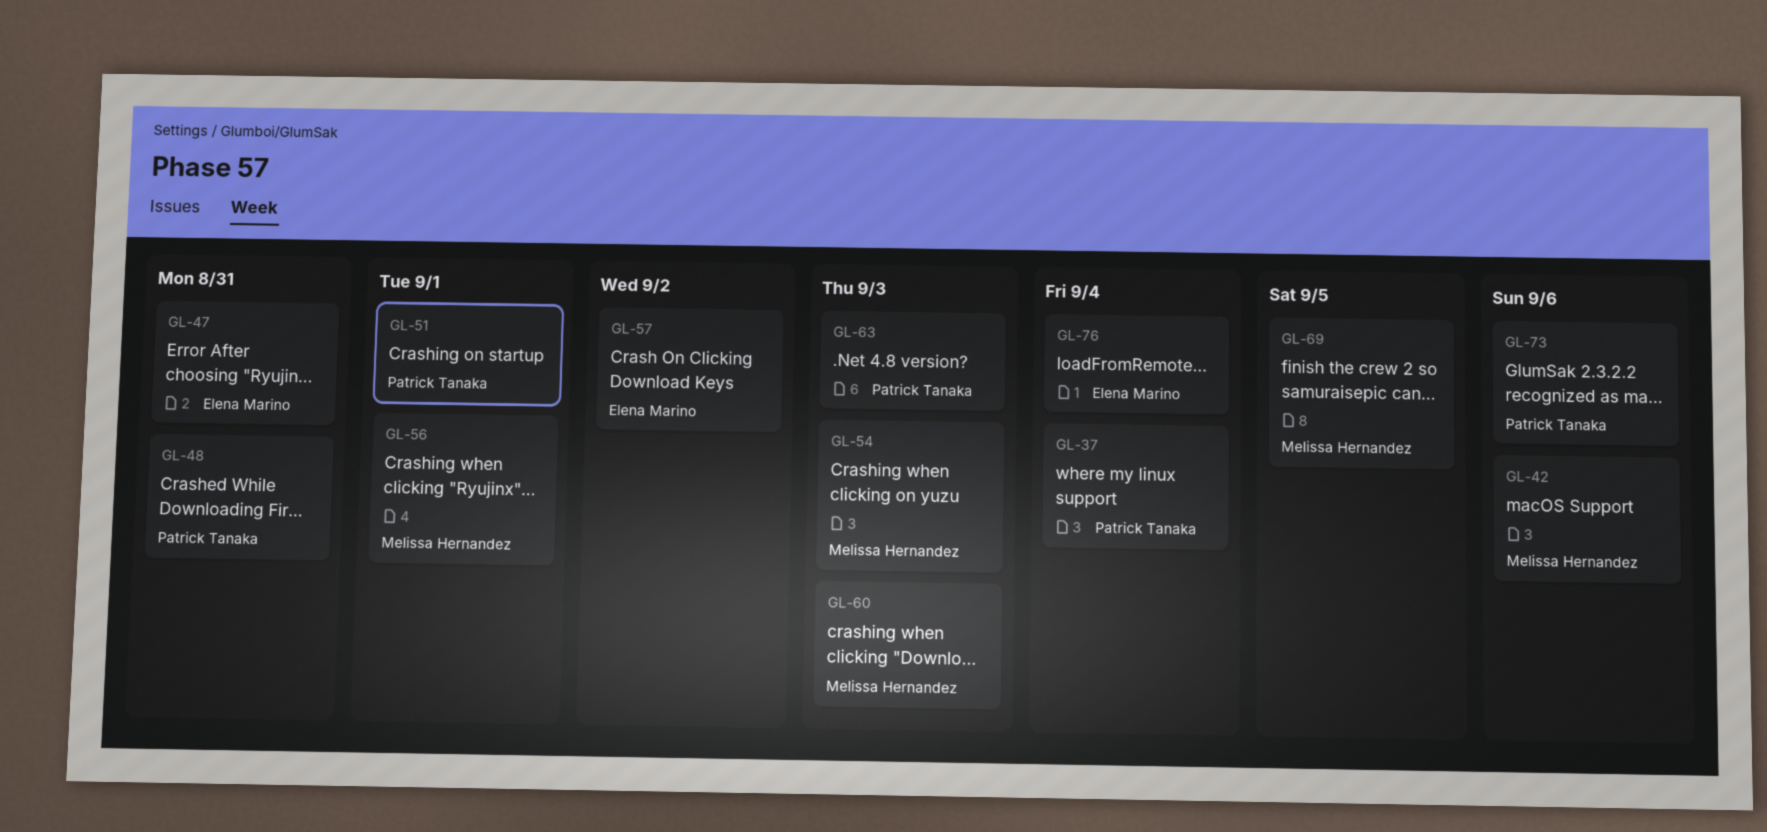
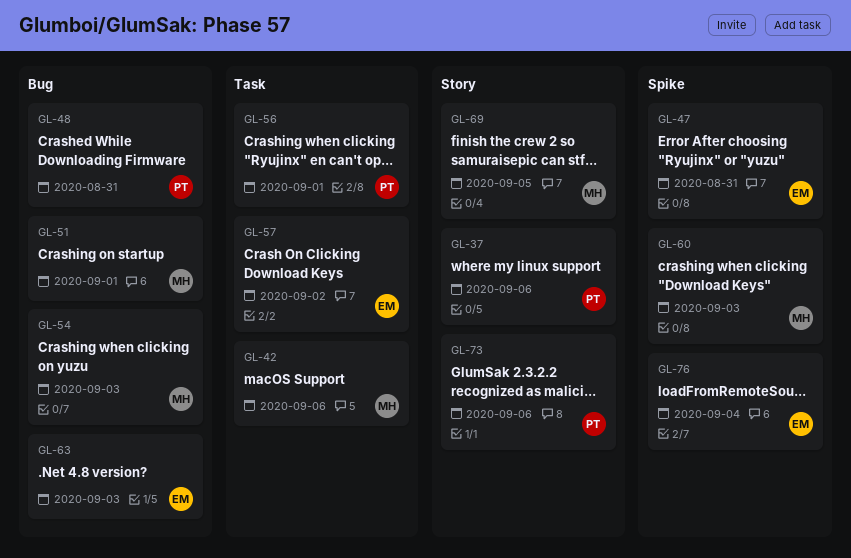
GL-37, due: Sep 4 -> Sep 6
GL-51, owner: Patrick Tanaka -> Melissa Hernandez
GL-56, owner: Melissa Hernandez -> Patrick Tanaka
GL-63, owner: Patrick Tanaka -> Elena Marino

